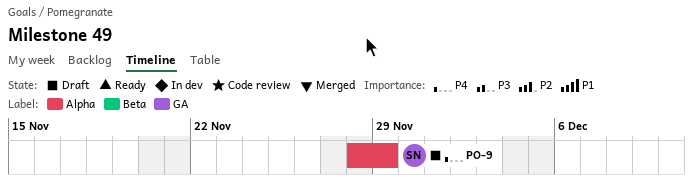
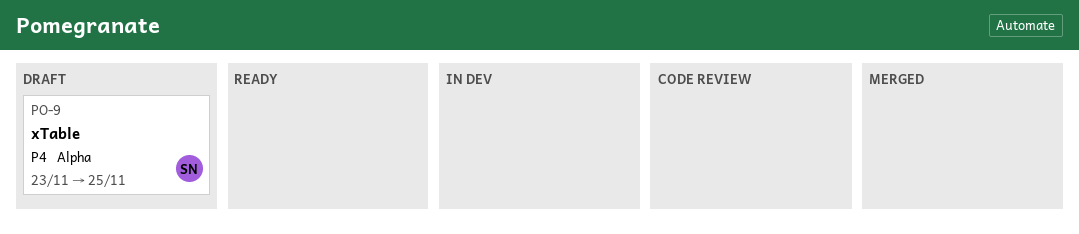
PO-9, start: Nov 28 -> Nov 23
PO-9, due: Nov 29 -> Nov 25

